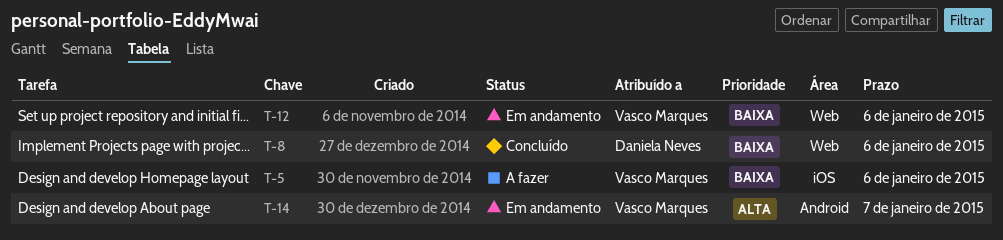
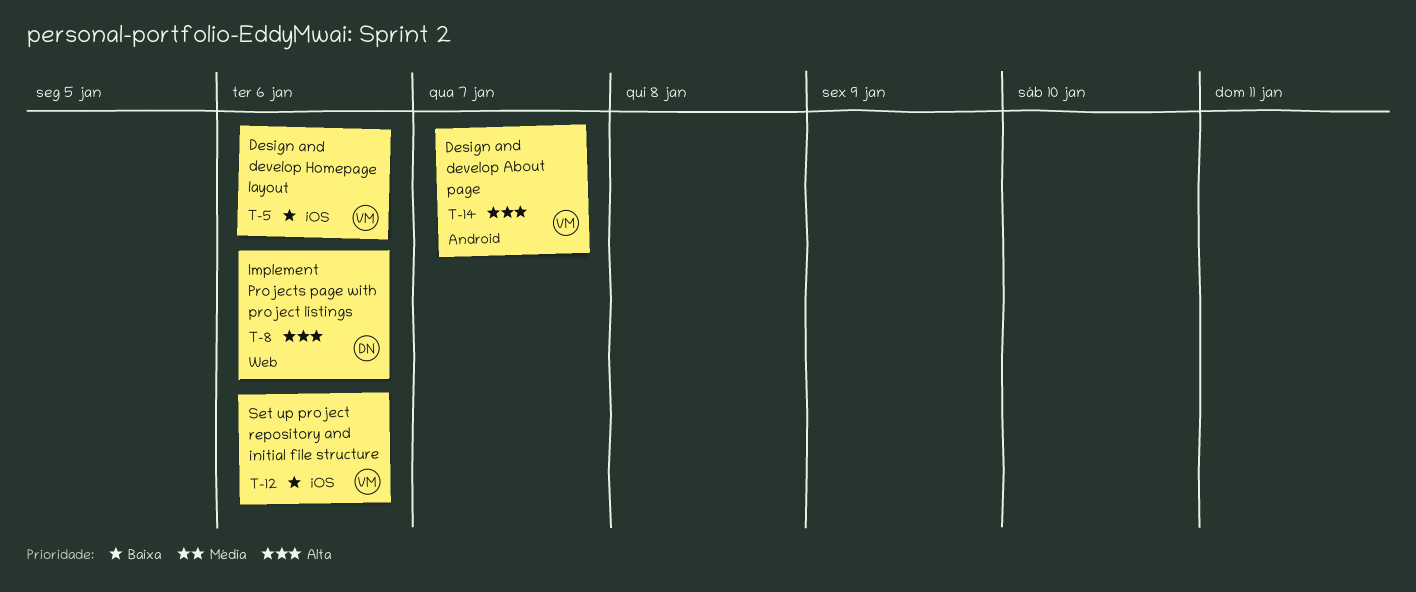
T-8, priority: Baixa -> Alta
T-12, label: Web -> iOS

